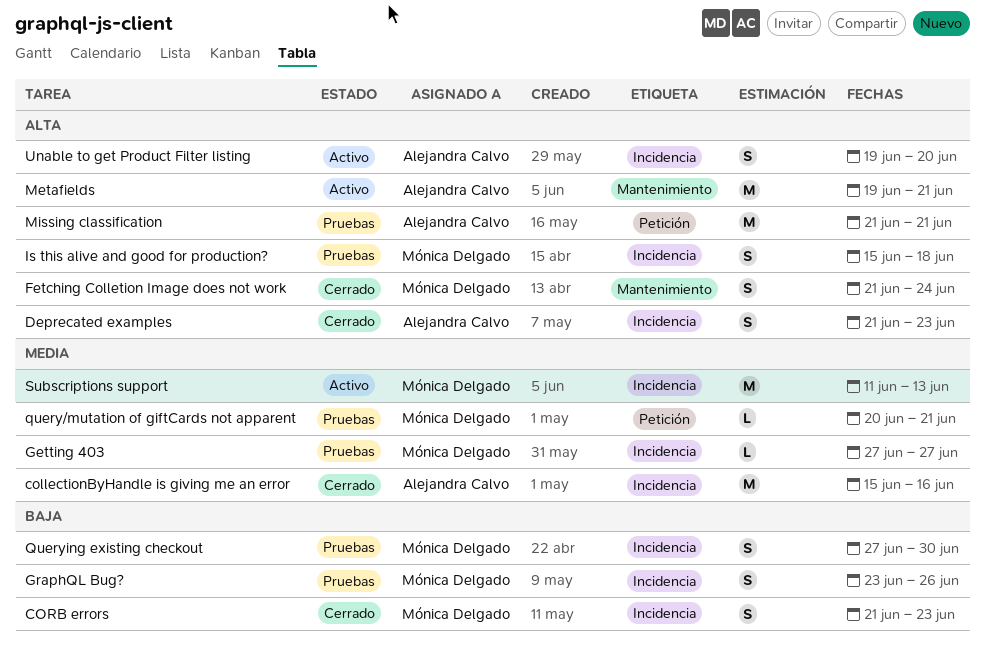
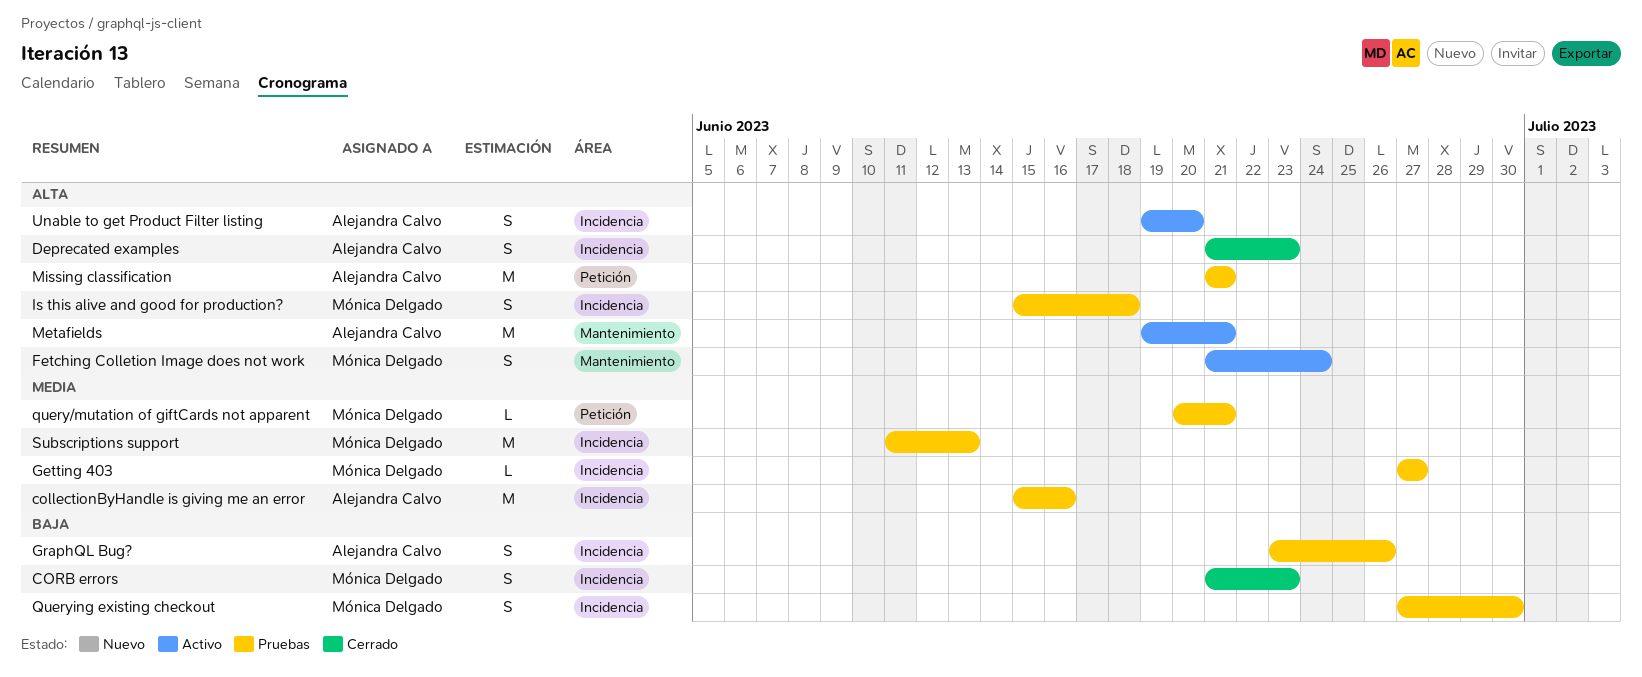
collectionByHandle is giving me an error, status: Cerrado -> Pruebas
Fetching Colletion Image does not work, status: Cerrado -> Activo
GraphQL Bug?, owner: Mónica Delgado -> Alejandra Calvo
Subscriptions support, status: Activo -> Pruebas

